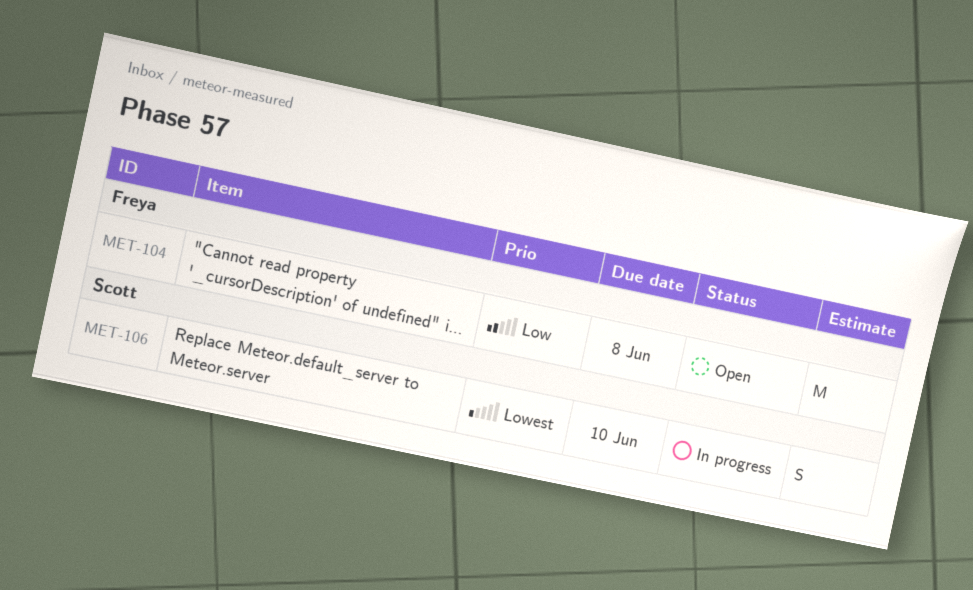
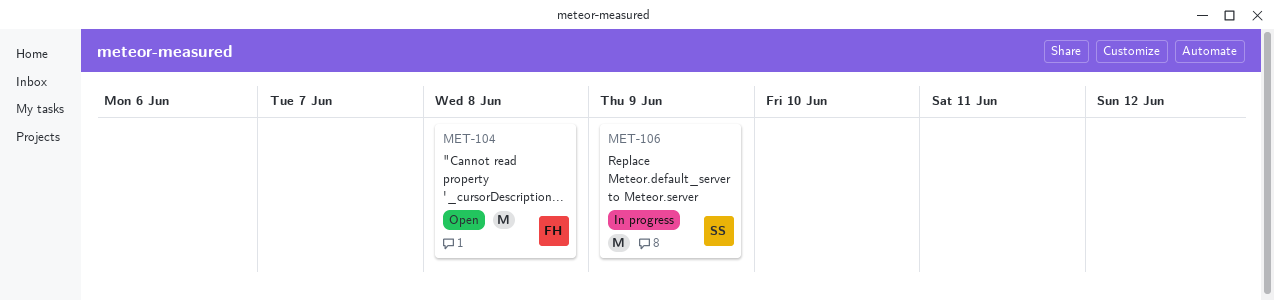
MET-106, estimate: S -> M
MET-106, due: Jun 10 -> Jun 9

